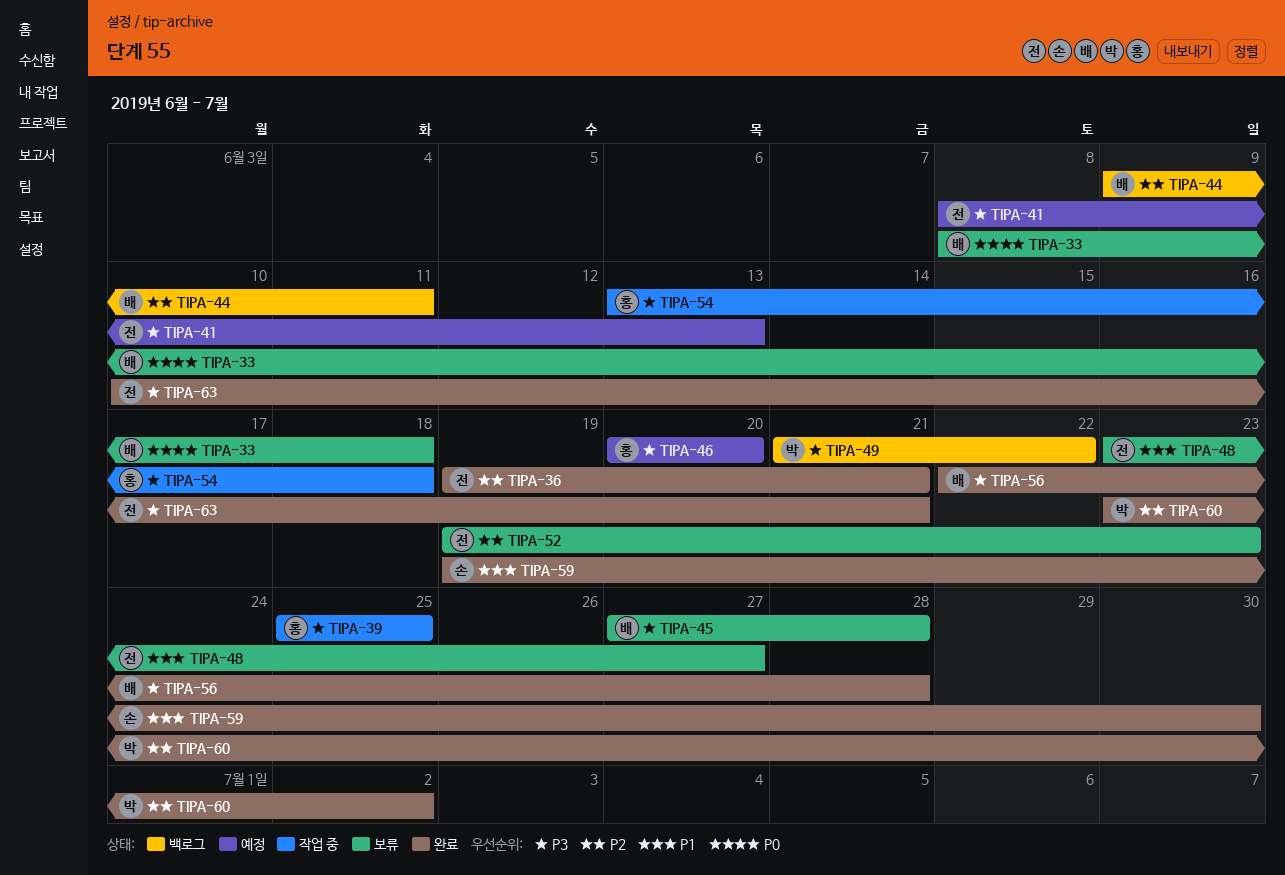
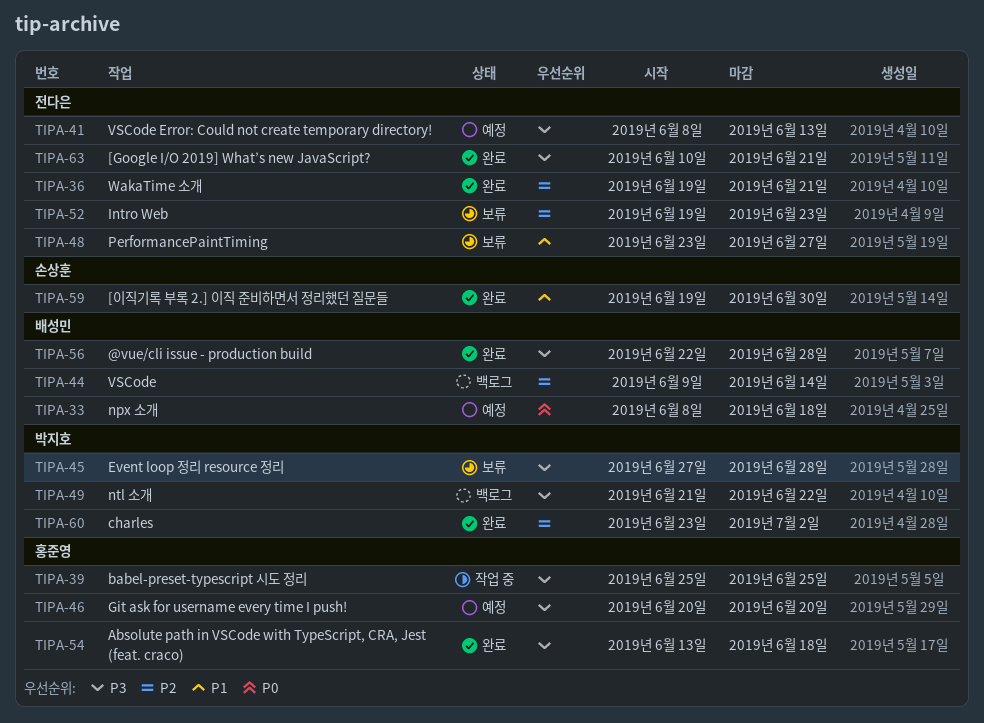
TIPA-33, status: 보류 -> 예정
TIPA-44, due: Jun 11 -> Jun 14
TIPA-45, owner: 배성민 -> 박지호
TIPA-54, status: 작업 중 -> 완료

